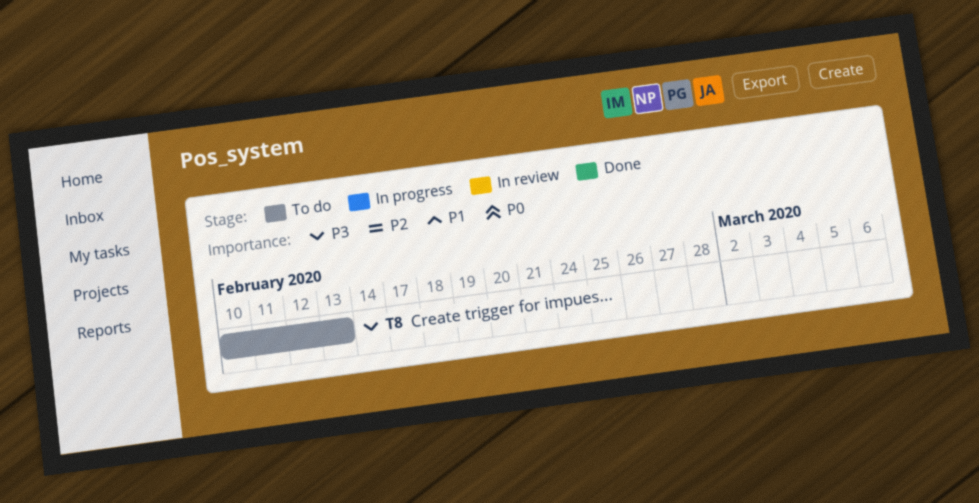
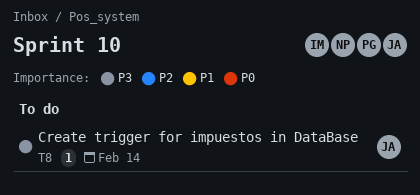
T8, due: Feb 13 -> Feb 14

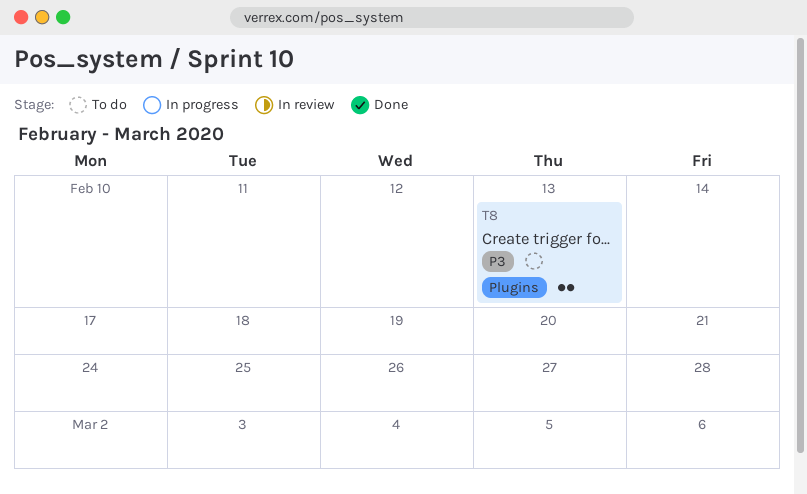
T8, estimate: 1 -> 2
T8, due: Feb 14 -> Feb 13

